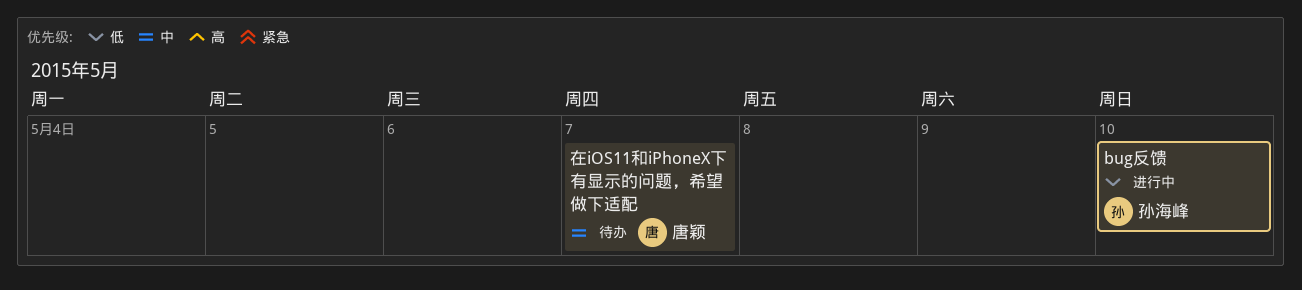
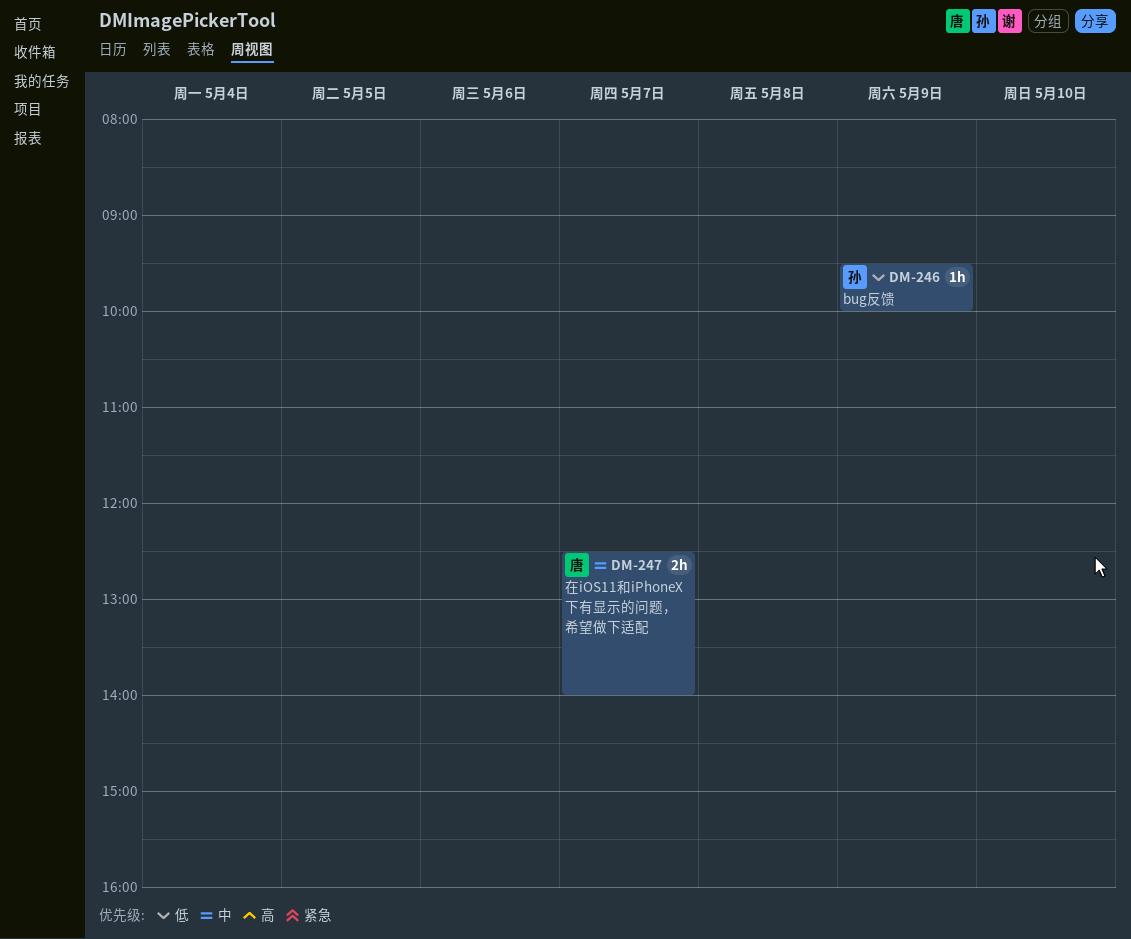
bug反馈, day: May 10 -> May 9

